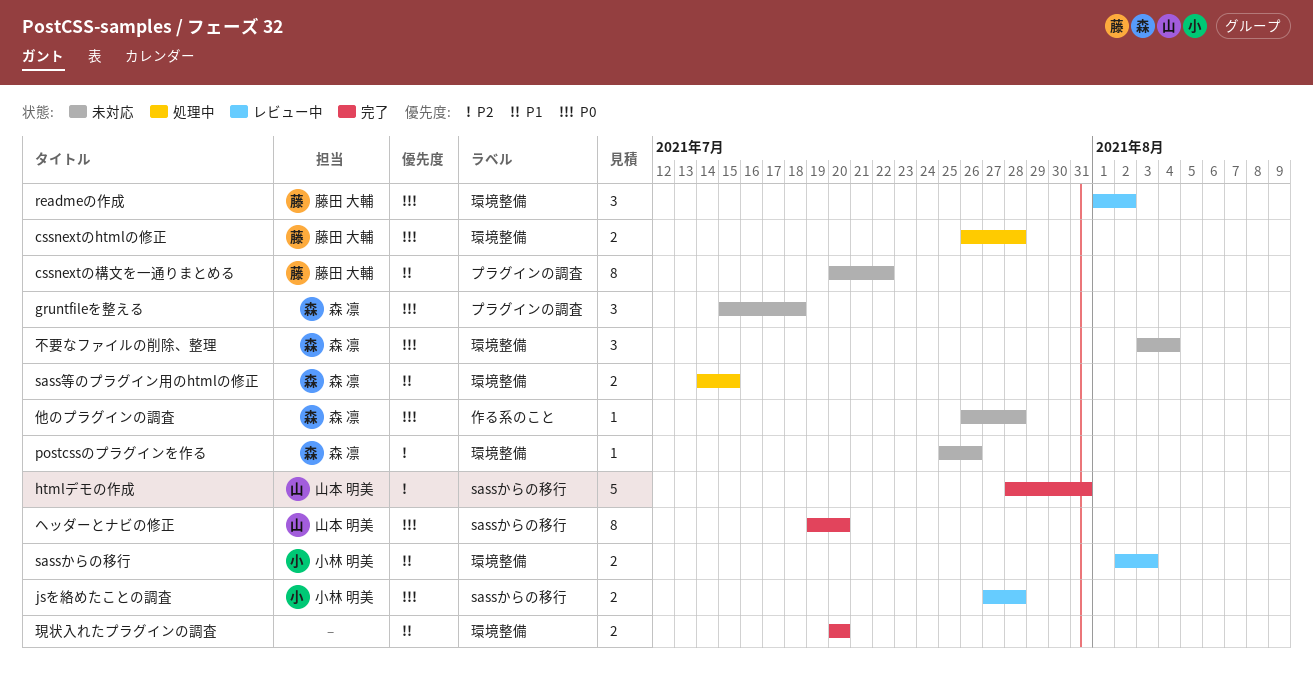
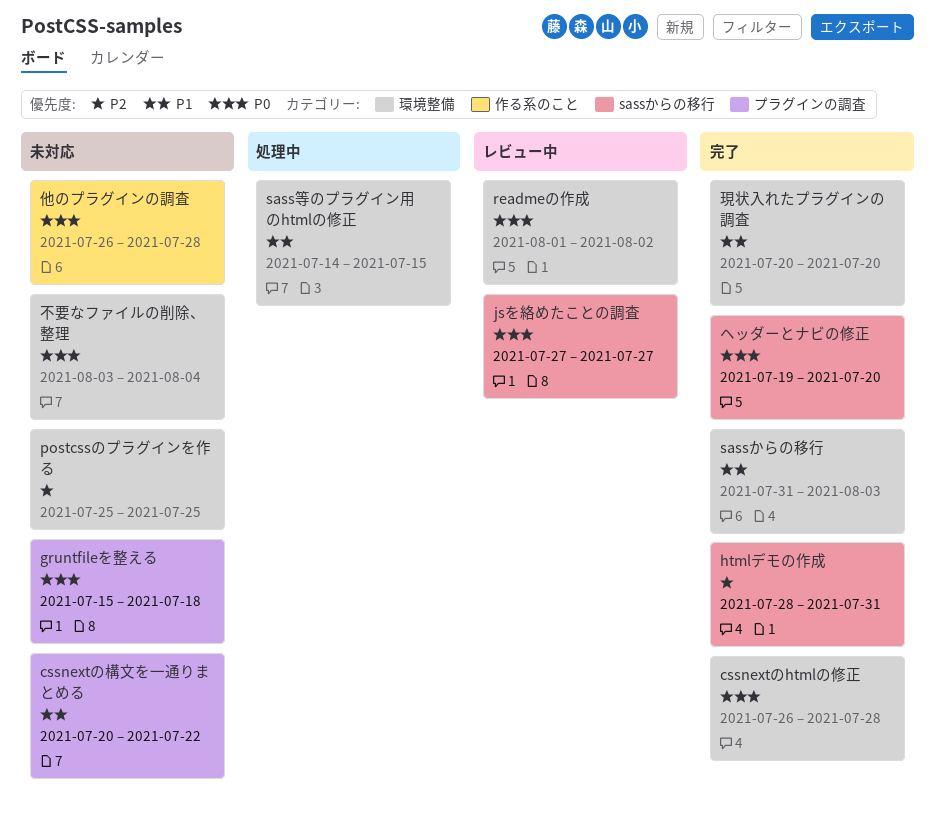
cssnextのhtmlの修正, status: 処理中 -> 完了
jsを絡めたことの調査, due: Jul 28 -> Jul 27
postcssのプラグインを作る, due: Jul 26 -> Jul 25
sassからの移行, status: レビュー中 -> 完了
sassからの移行, start: Aug 2 -> Jul 31

